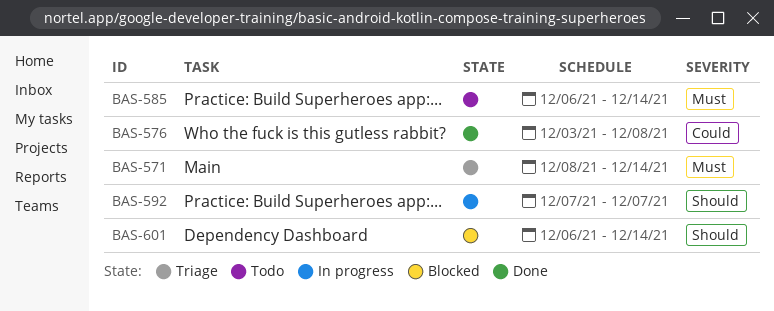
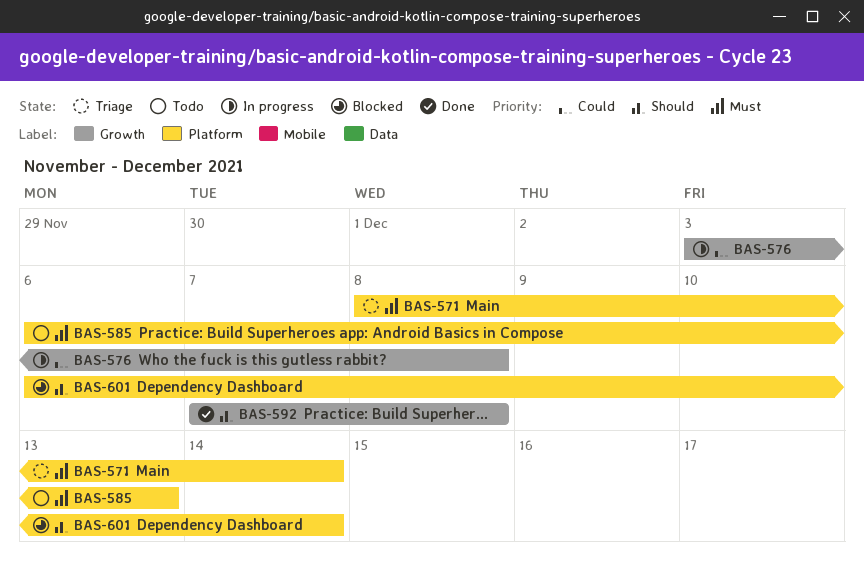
BAS-576, status: Done -> In progress
BAS-585, due: Dec 14 -> Dec 13
BAS-592, status: In progress -> Done
BAS-592, due: Dec 7 -> Dec 8

